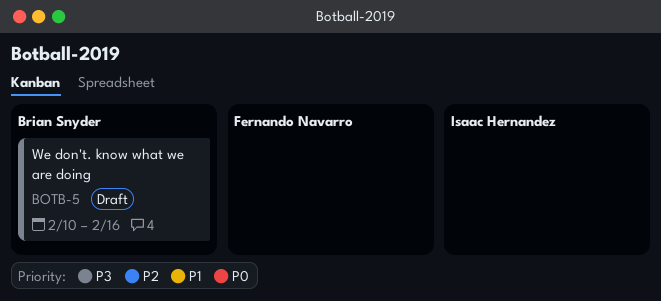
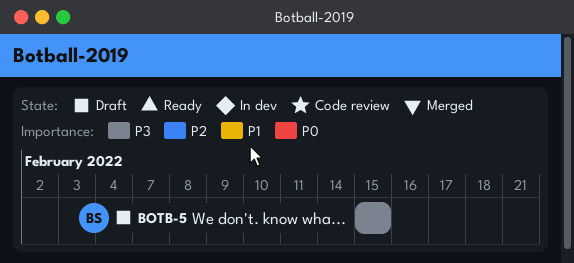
BOTB-5, start: Feb 10 -> Feb 15
BOTB-5, due: Feb 16 -> Feb 15

